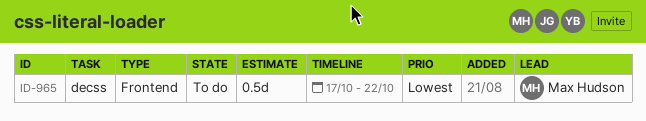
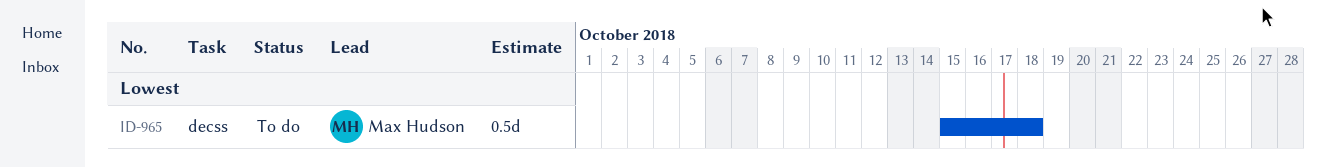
ID-965, start: Oct 17 -> Oct 15
ID-965, due: Oct 22 -> Oct 18

